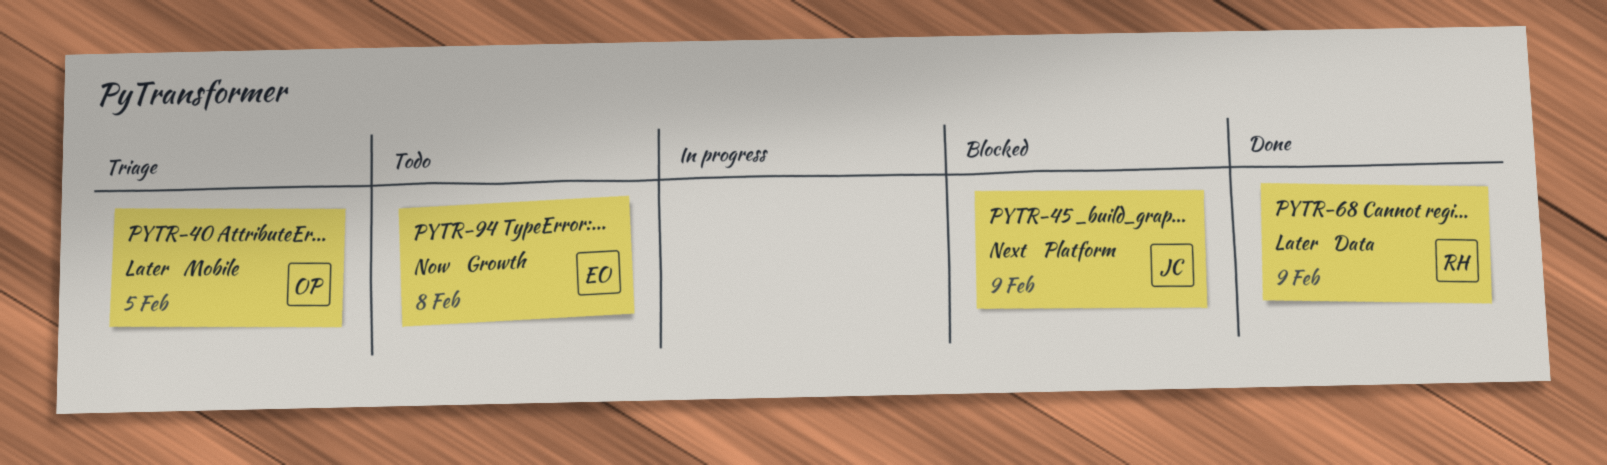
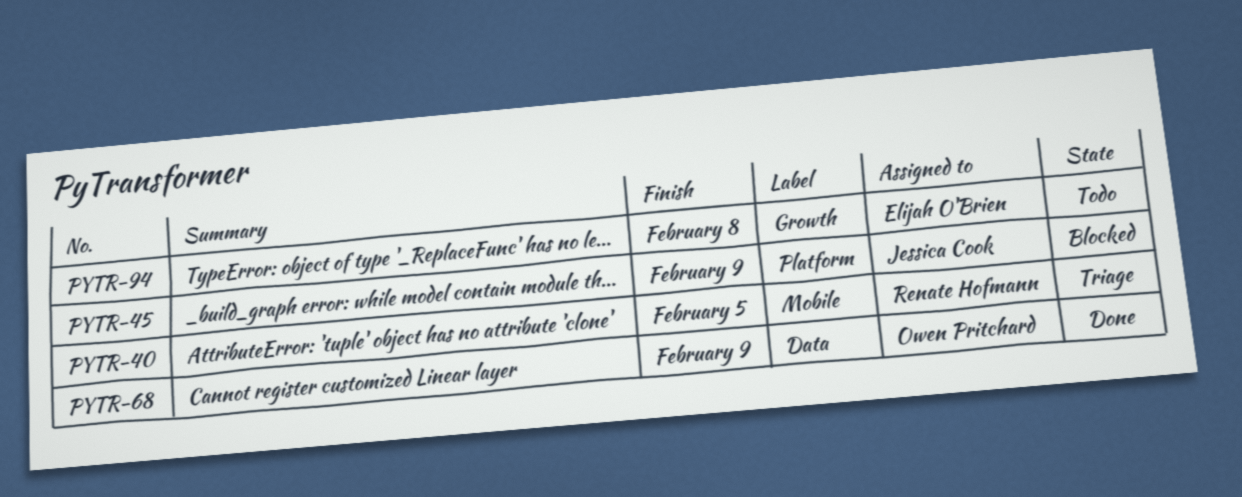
PYTR-40, owner: Owen Pritchard -> Renate Hofmann
PYTR-68, owner: Renate Hofmann -> Owen Pritchard

